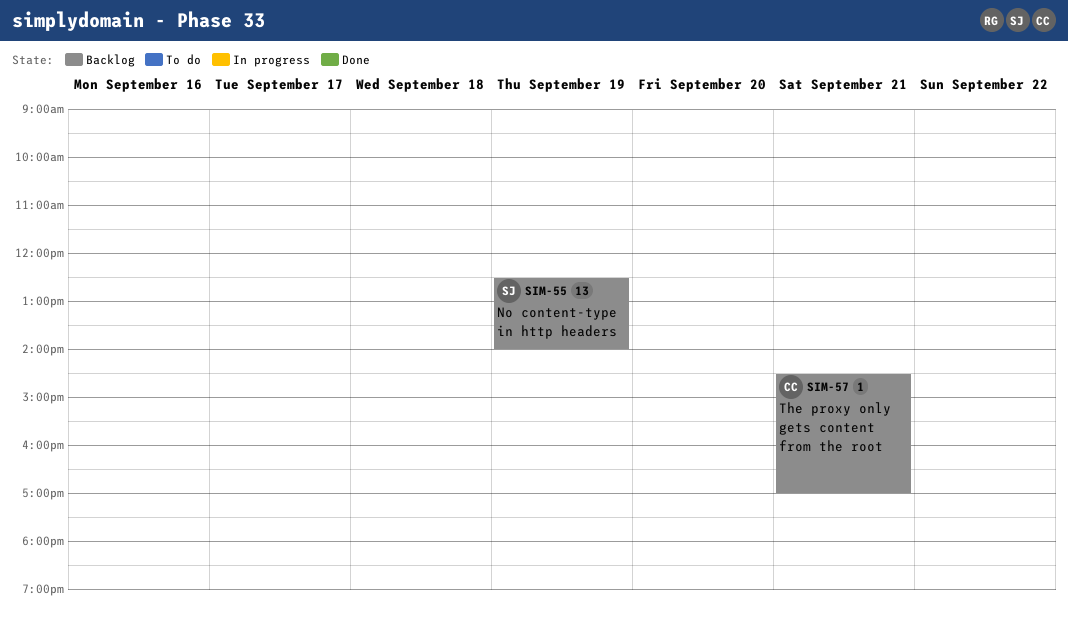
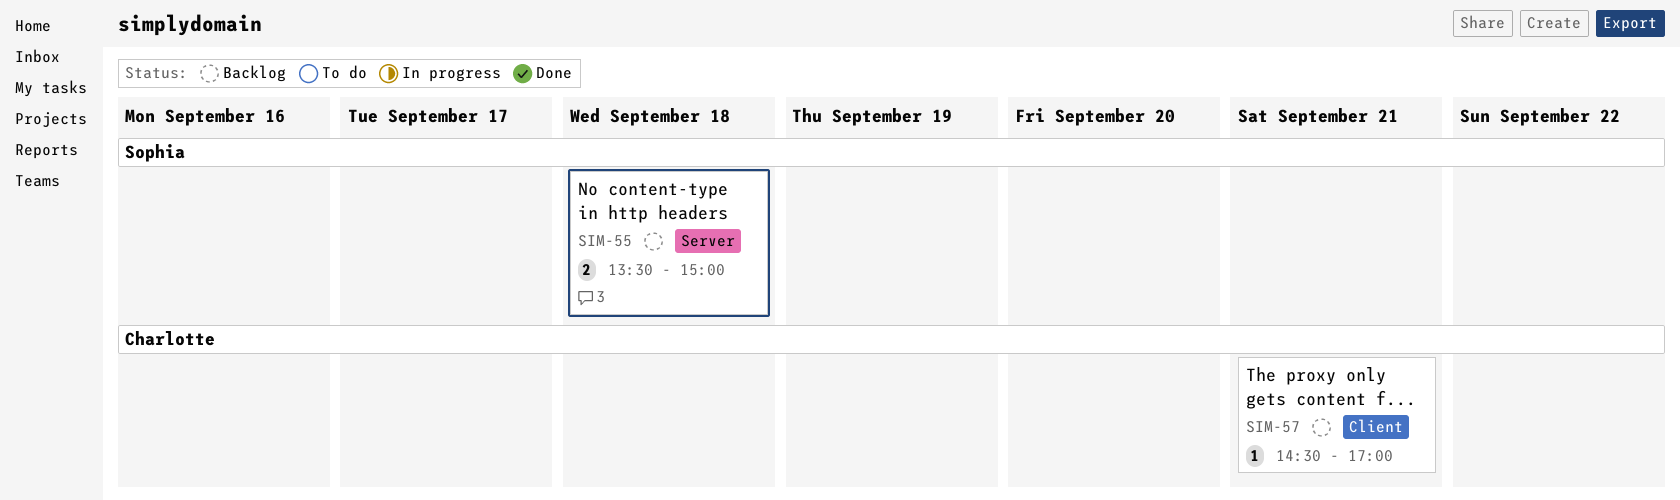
SIM-55, estimate: 13 -> 2
SIM-55, day: Sep 19 -> Sep 18
SIM-55, begins: 12:30 -> 13:30
SIM-55, ends: 14:00 -> 15:00

